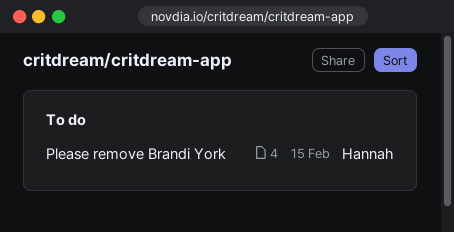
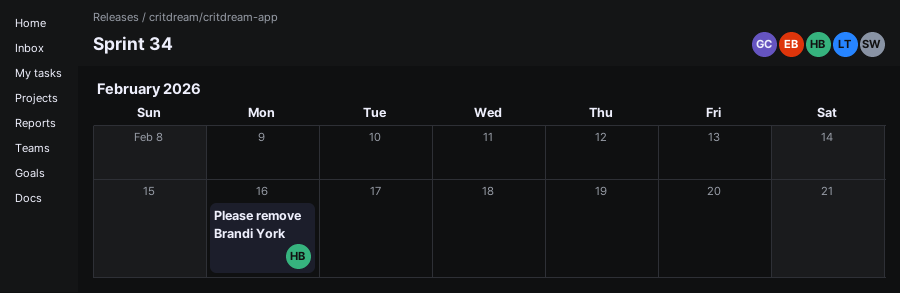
Please remove Brandi York, due: Feb 15 -> Feb 16

